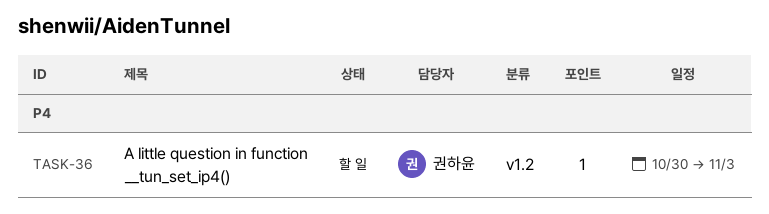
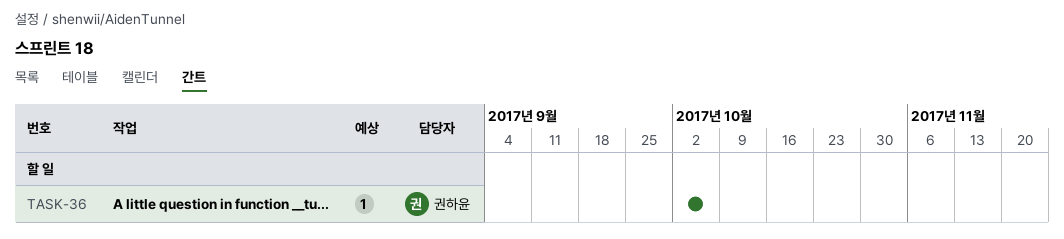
TASK-36, start: Oct 30 -> Oct 2
TASK-36, due: Nov 3 -> Oct 6

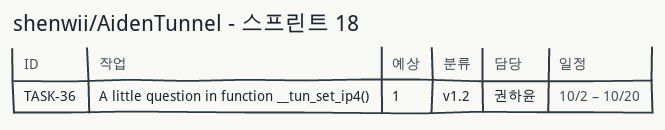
TASK-36, due: Oct 6 -> Oct 20

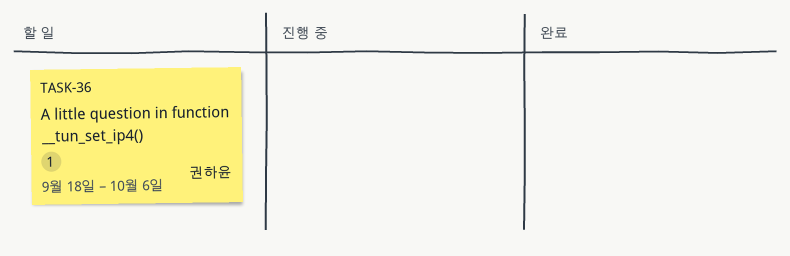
TASK-36, start: Oct 2 -> Sep 18
TASK-36, due: Oct 20 -> Oct 6

